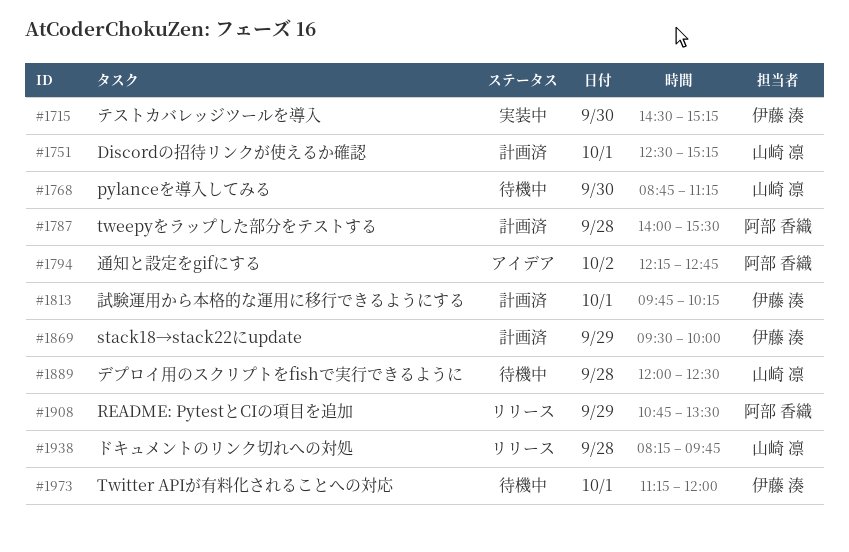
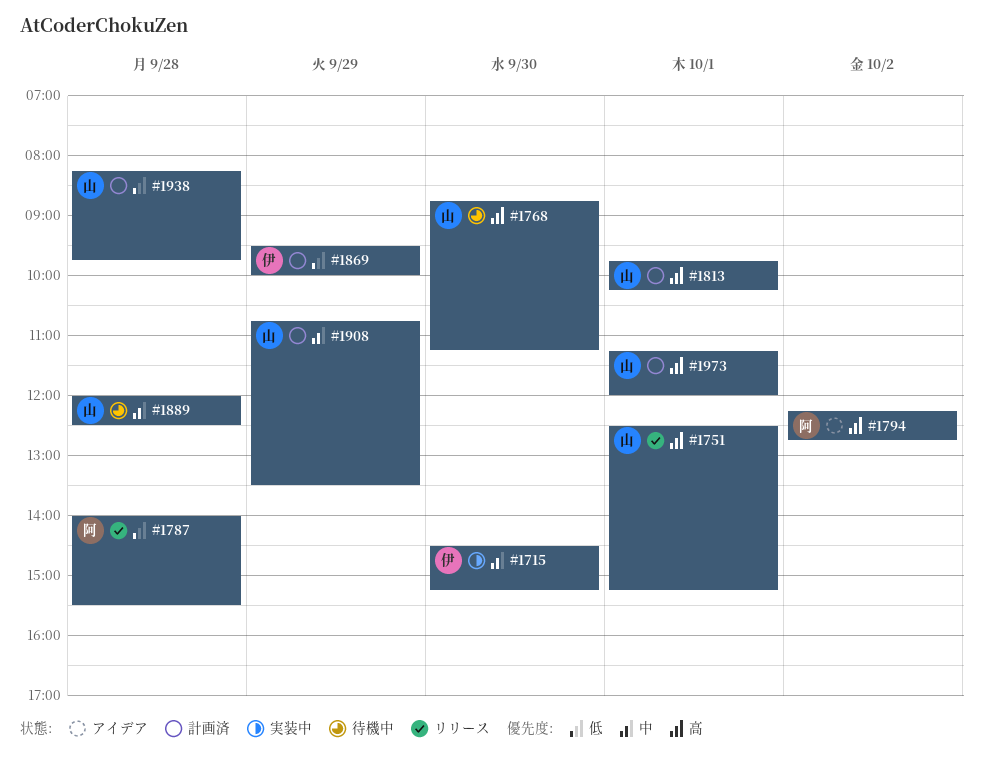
#1751, status: 計画済 -> リリース
#1787, status: 計画済 -> リリース
#1813, owner: 伊藤 湊 -> 山崎 凛
#1908, status: リリース -> 計画済
#1908, owner: 阿部 香織 -> 山崎 凛
#1938, status: リリース -> 計画済
#1973, status: 待機中 -> 計画済
#1973, owner: 伊藤 湊 -> 山崎 凛

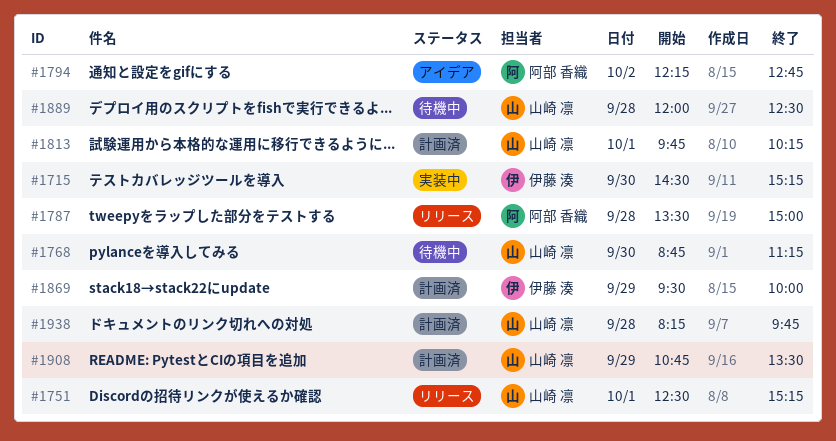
#1787, begins: 14:00 -> 13:30
#1787, ends: 15:30 -> 15:00
#1973: present -> none

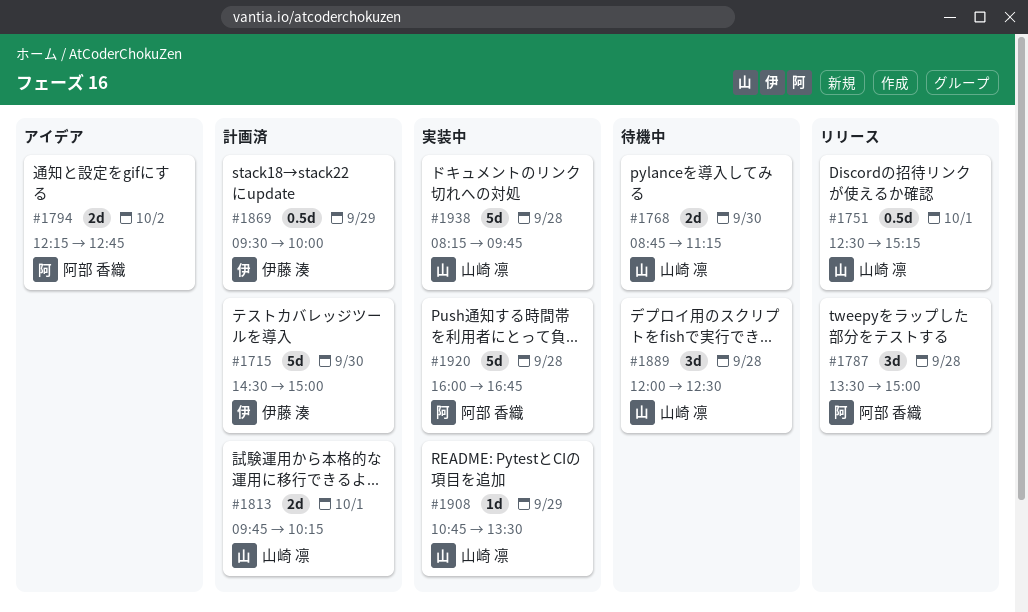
#1715, status: 実装中 -> 計画済
#1715, ends: 15:15 -> 15:00
#1908, status: 計画済 -> 実装中
#1920: none -> present
#1938, status: 計画済 -> 実装中

